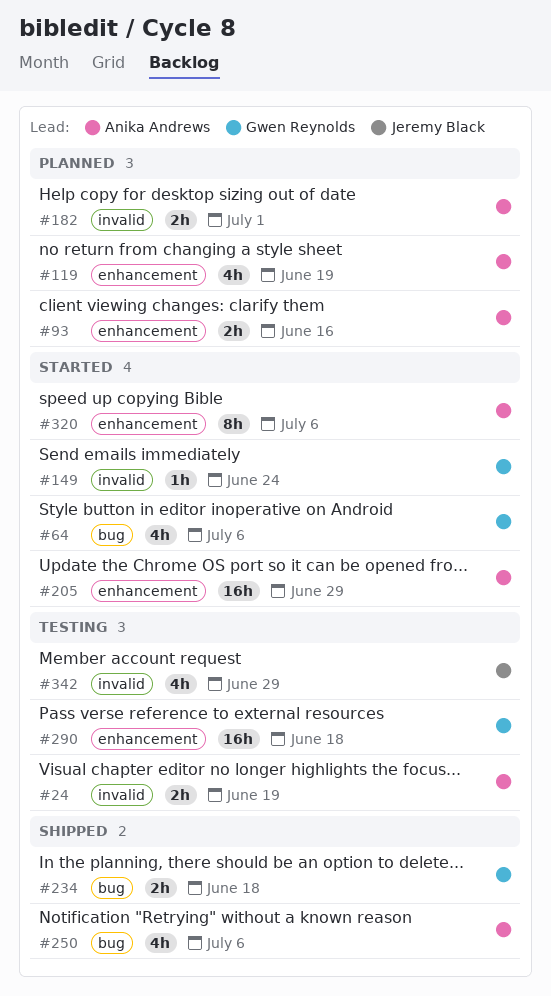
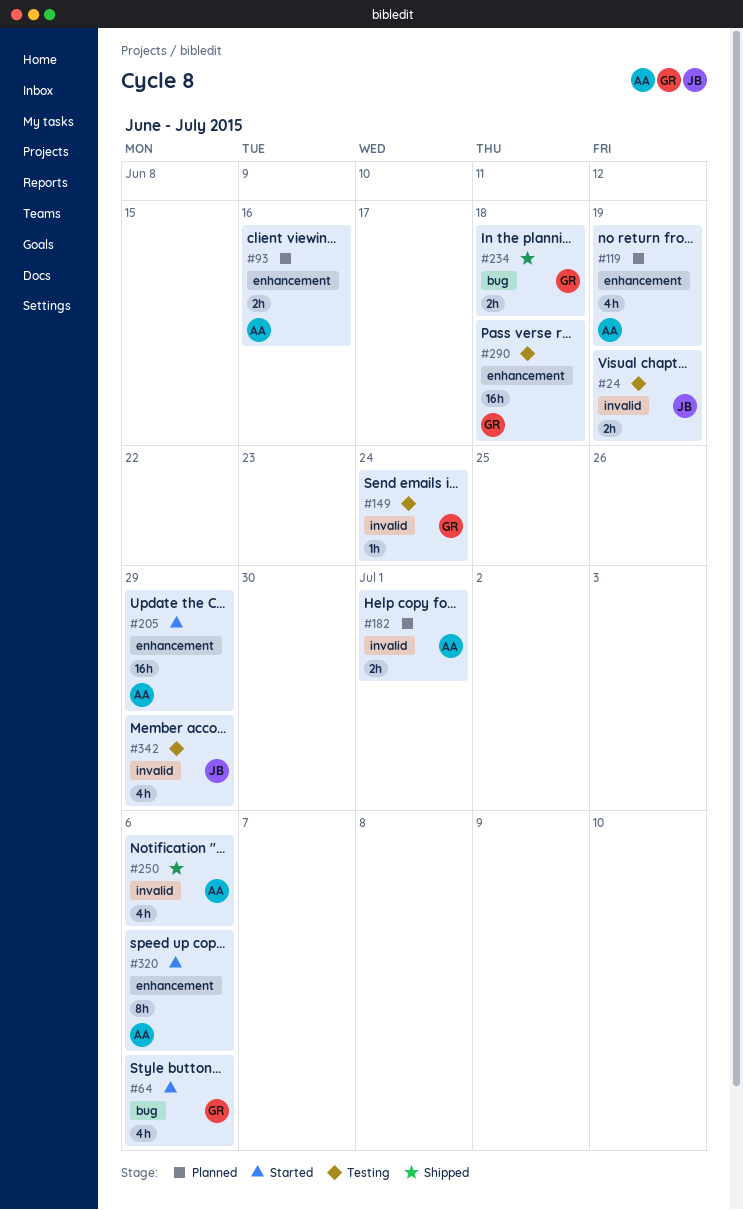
#24, owner: Anika Andrews -> Jeremy Black
#149, status: Started -> Testing
#250, label: bug -> invalid

